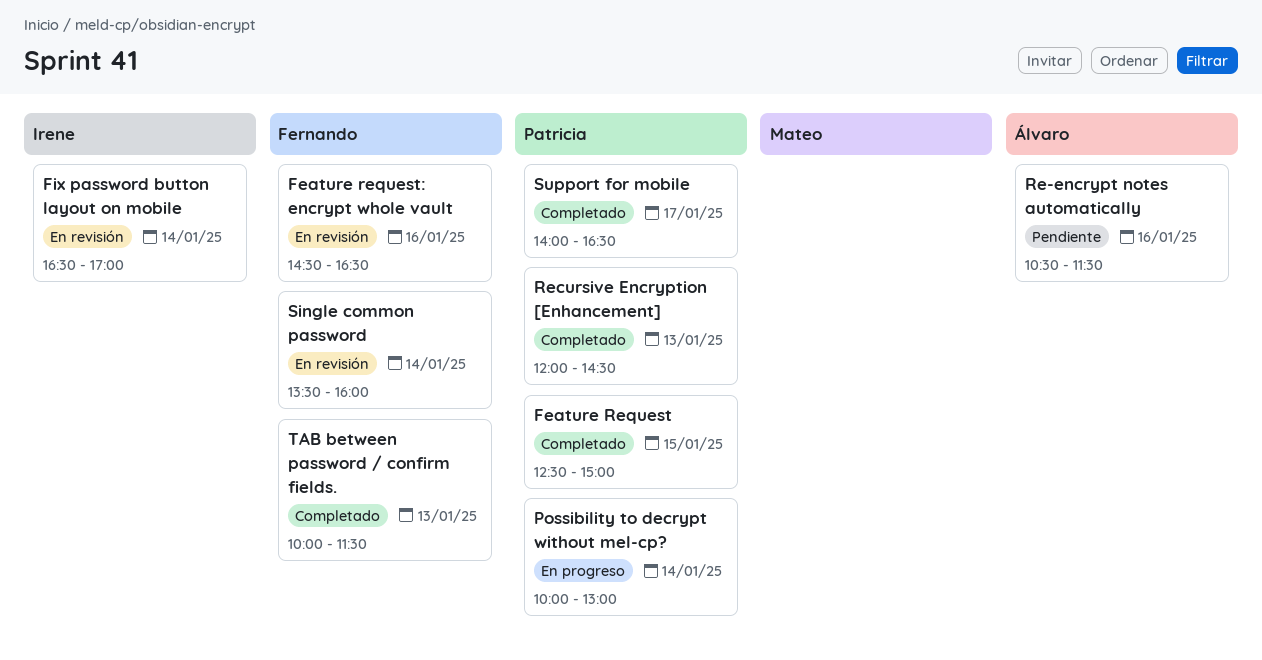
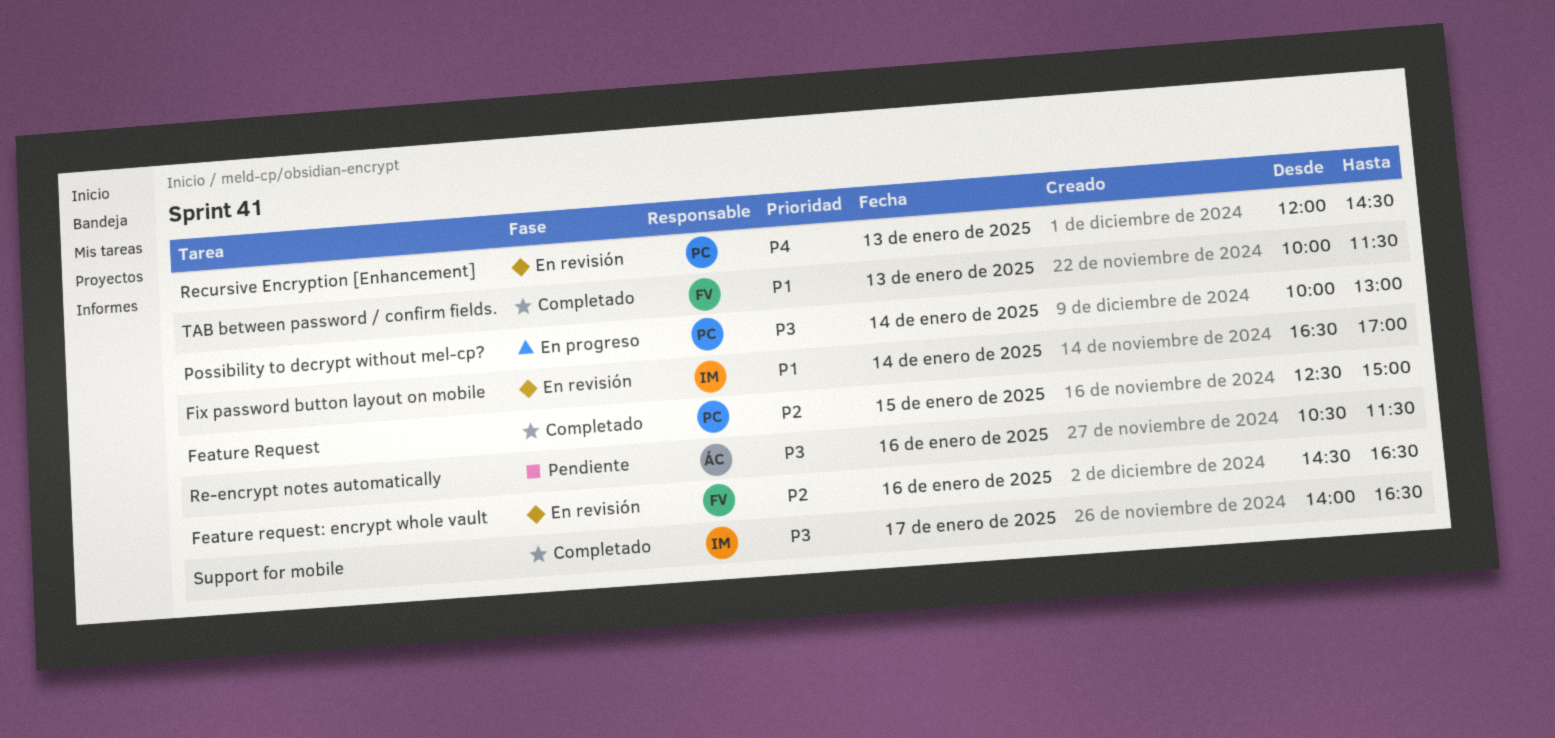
Recursive Encryption [Enhancement], status: Completado -> En revisión
Single common password: present -> none
Support for mobile, owner: Patricia -> Irene

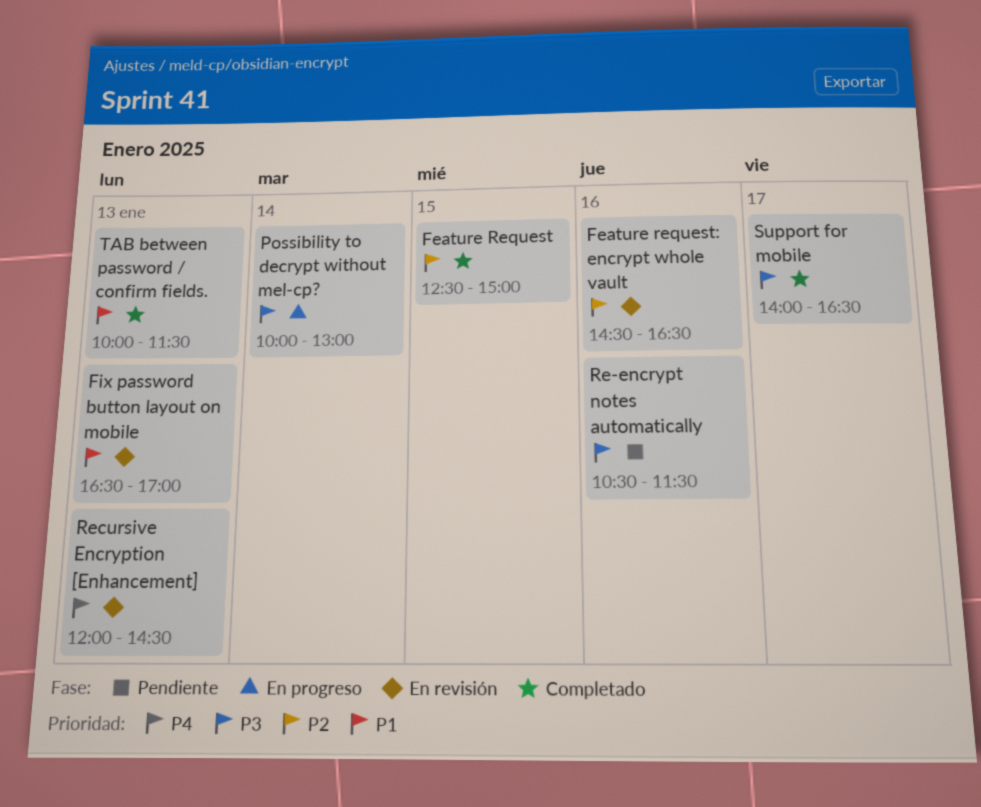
Fix password button layout on mobile, day: Jan 14 -> Jan 13

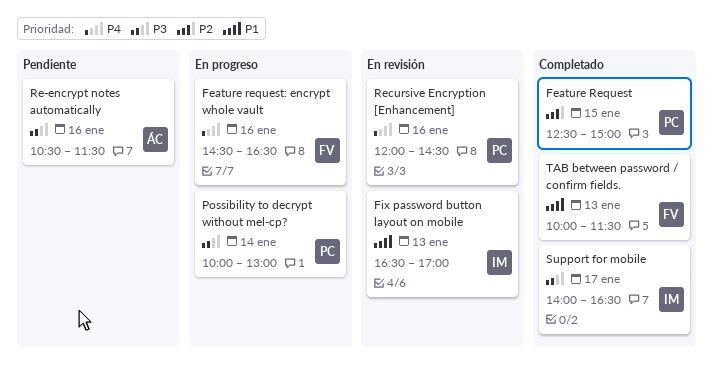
Feature request: encrypt whole vault, status: En revisión -> En progreso
Feature request: encrypt whole vault, priority: P2 -> P4
Recursive Encryption [Enhancement], day: Jan 13 -> Jan 16

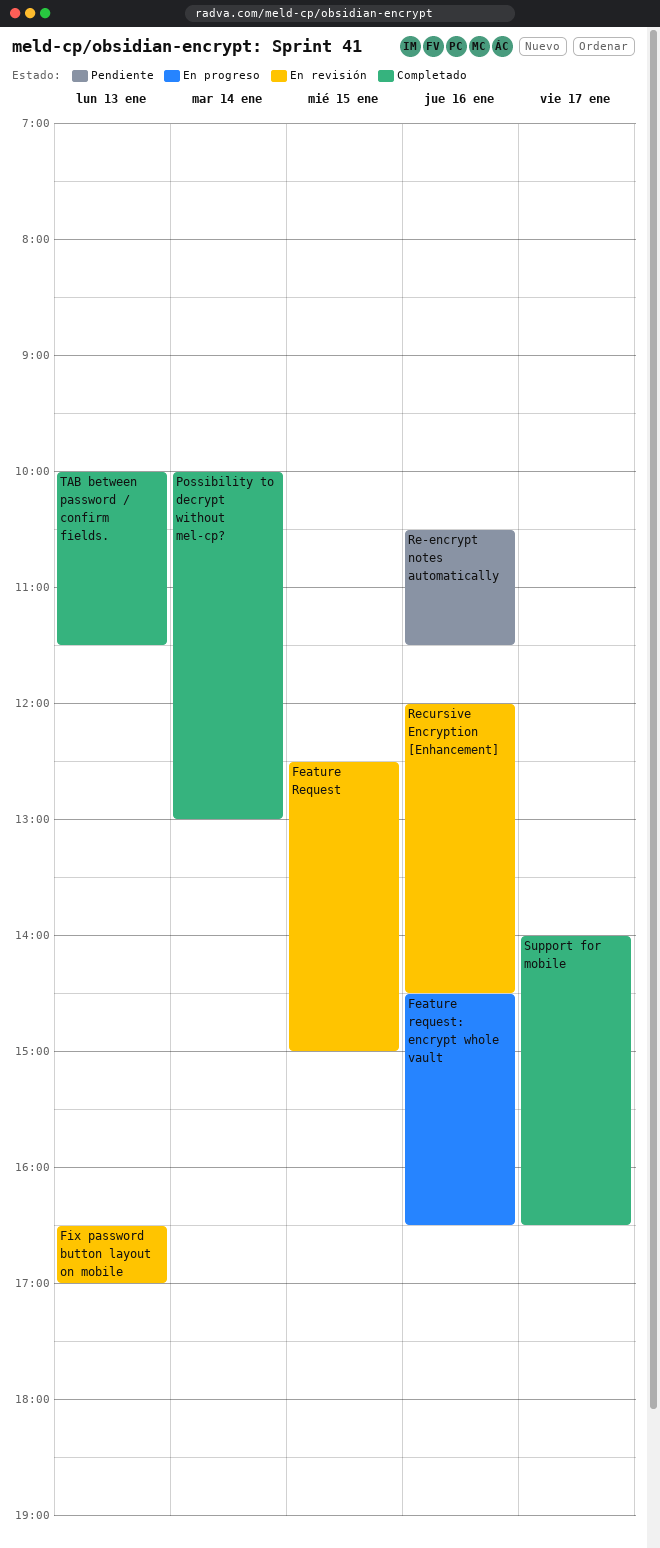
Feature Request, status: Completado -> En revisión
Possibility to decrypt without mel-cp?, status: En progreso -> Completado

